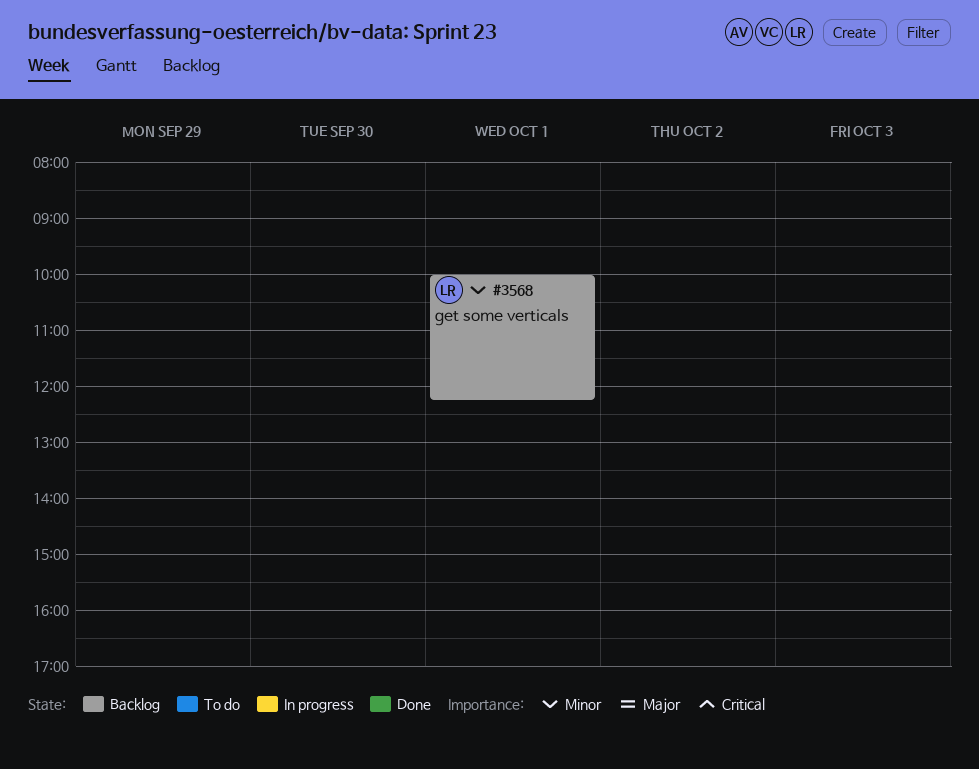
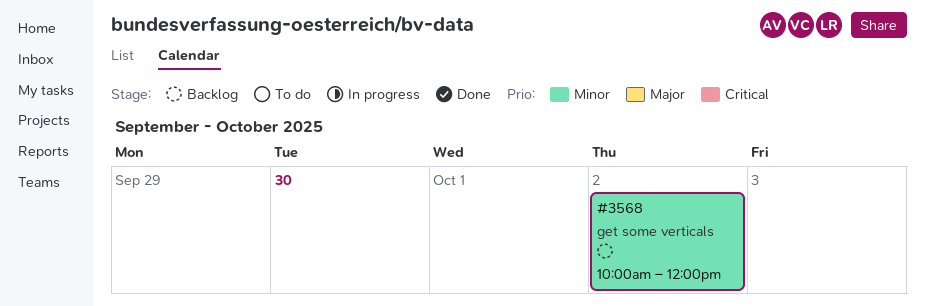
#3568, day: Oct 1 -> Oct 2
#3568, ends: 12:15 -> 12:00

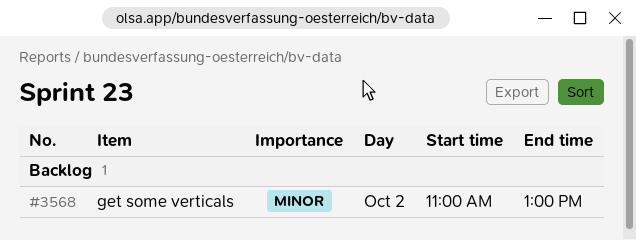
#3568, begins: 10:00 -> 11:00
#3568, ends: 12:00 -> 13:00

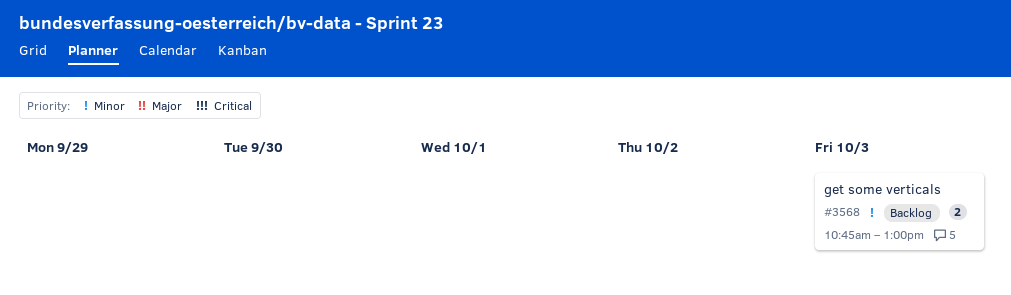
#3568, day: Oct 2 -> Oct 3
#3568, begins: 11:00 -> 10:45

